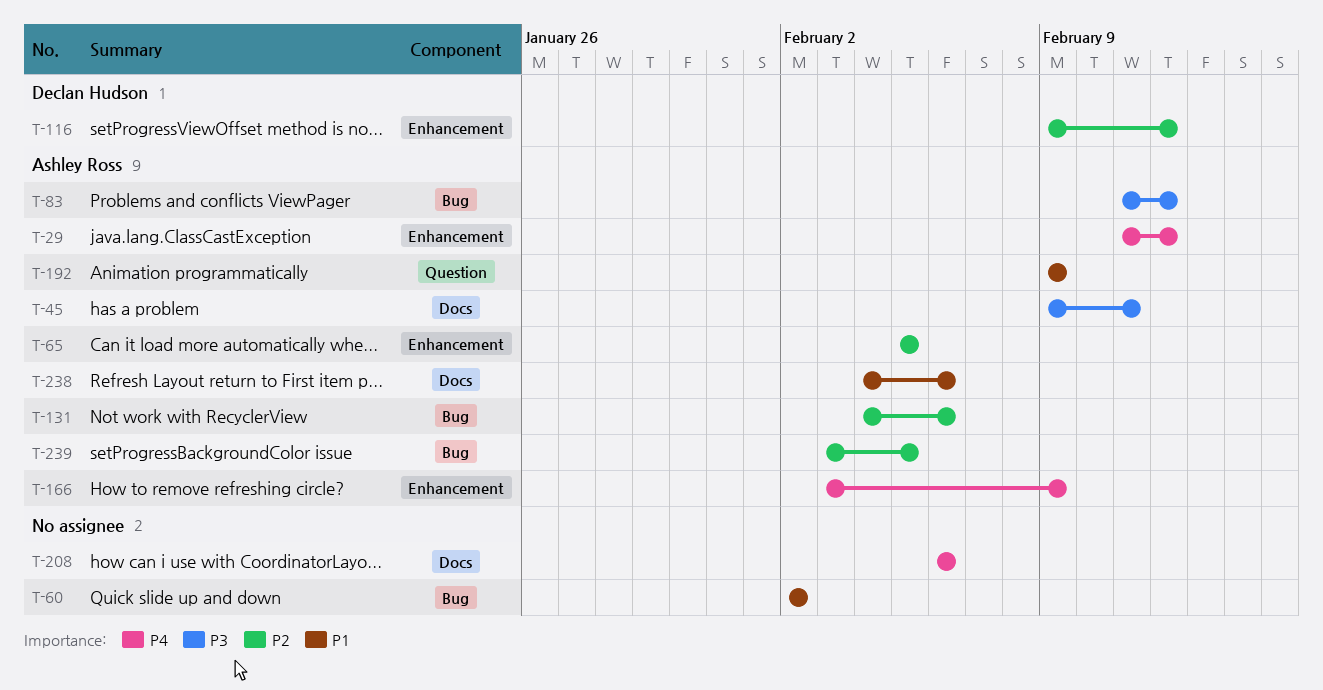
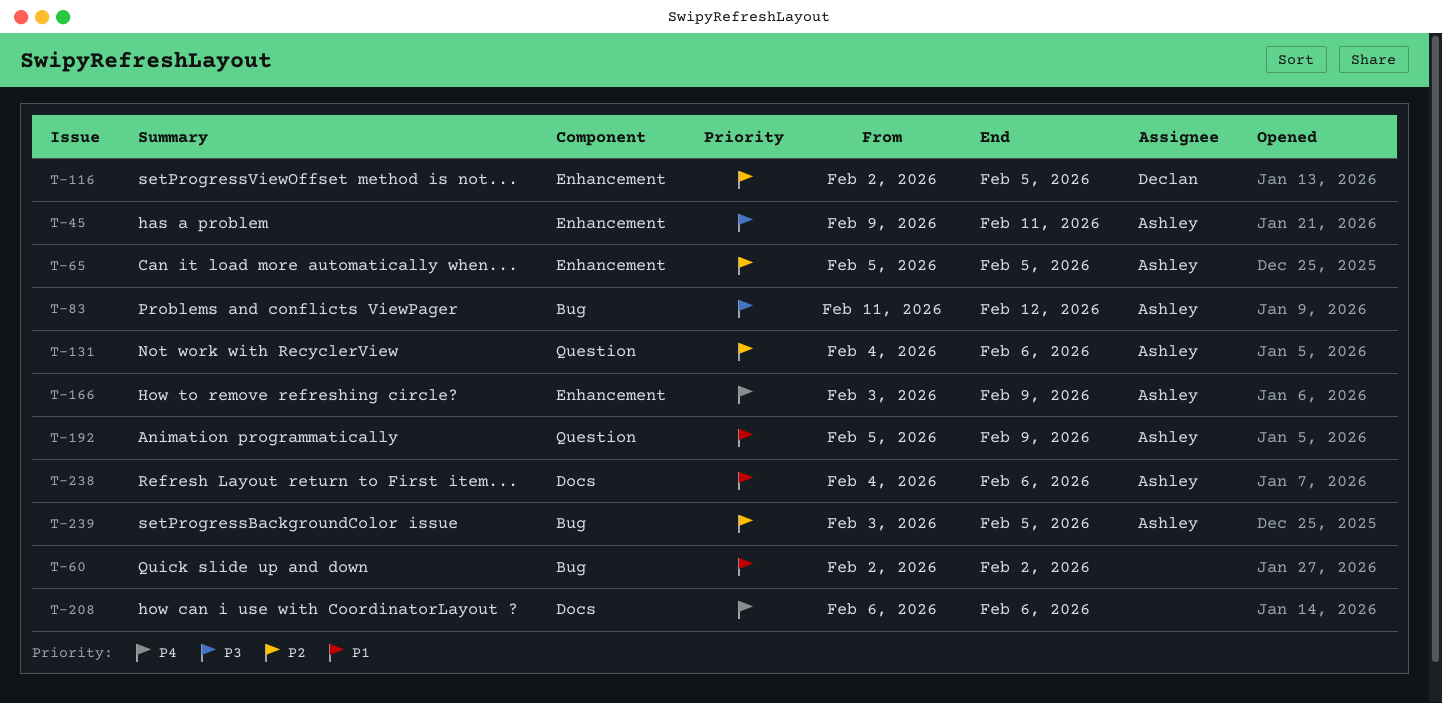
T-29: present -> none
T-45, label: Docs -> Enhancement
T-116, start: Feb 9 -> Feb 2
T-116, due: Feb 12 -> Feb 5
T-131, label: Bug -> Question
T-192, start: Feb 9 -> Feb 5

